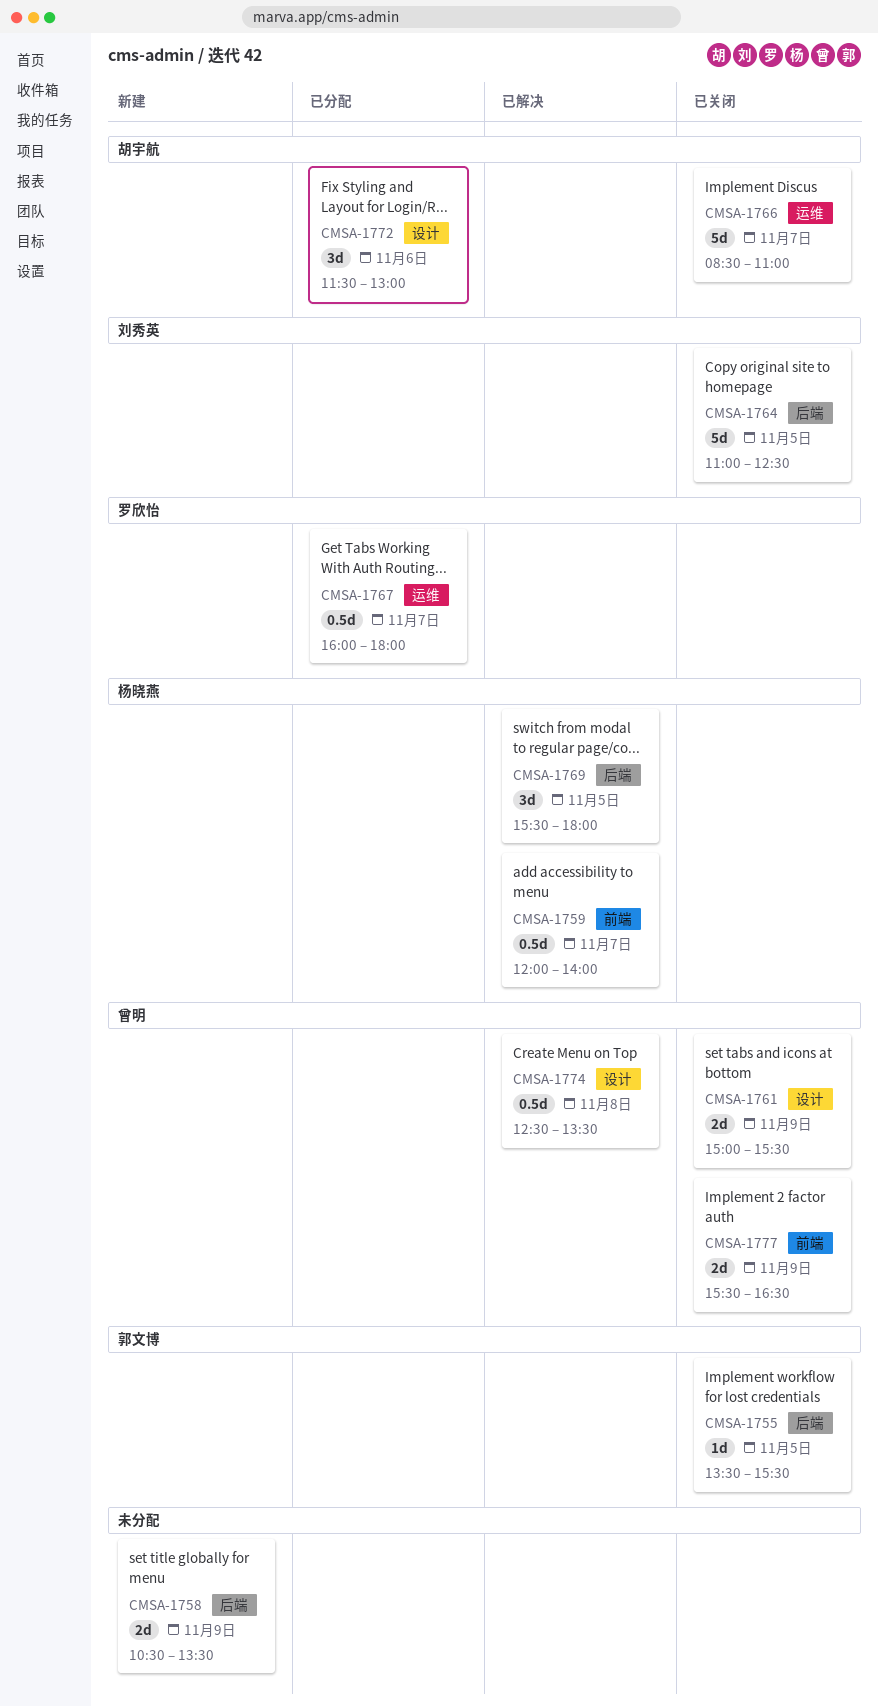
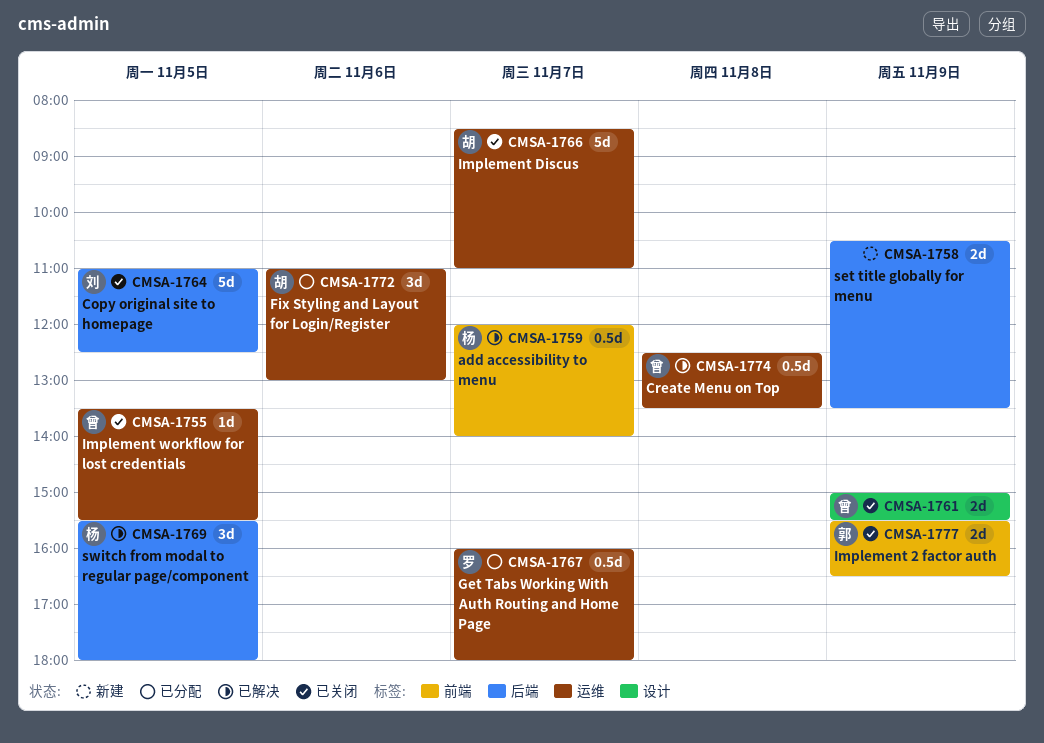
CMSA-1755, owner: 郭文博 -> 曾明
CMSA-1755, label: 后端 -> 运维
CMSA-1772, label: 设计 -> 运维
CMSA-1772, begins: 11:30 -> 11:00
CMSA-1774, label: 设计 -> 运维
CMSA-1777, owner: 曾明 -> 郭文博

